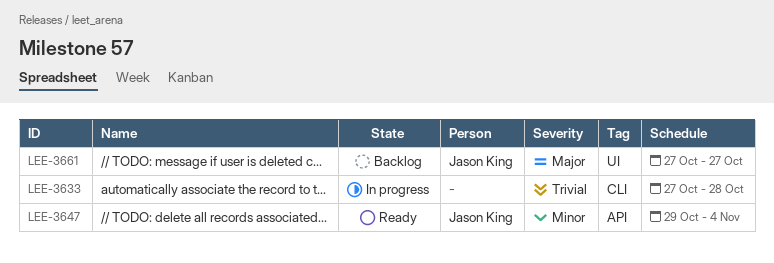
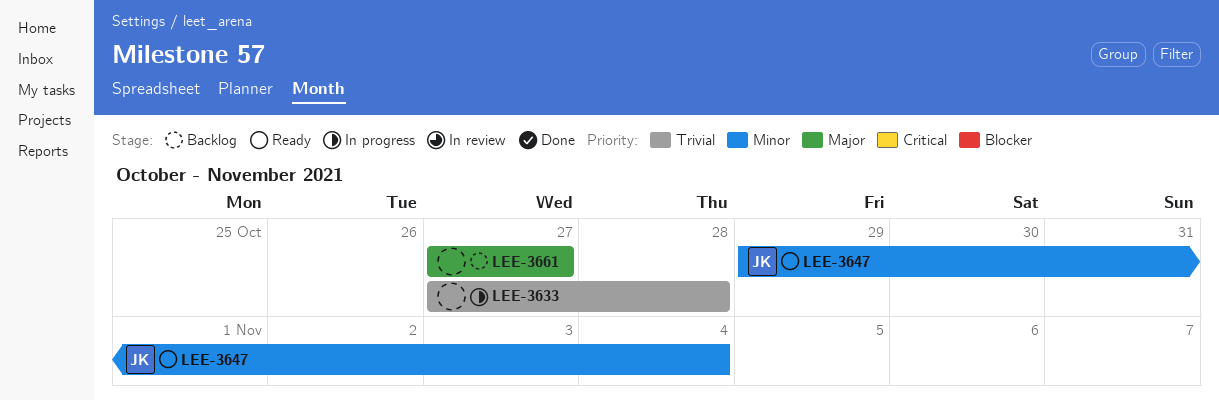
LEE-3661, owner: Jason King -> none

